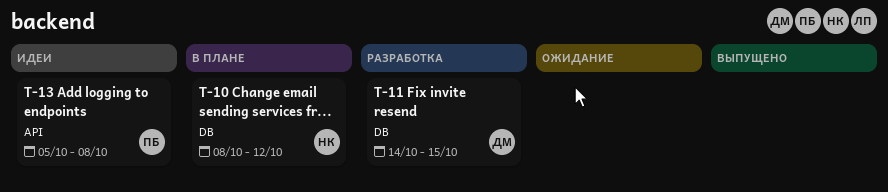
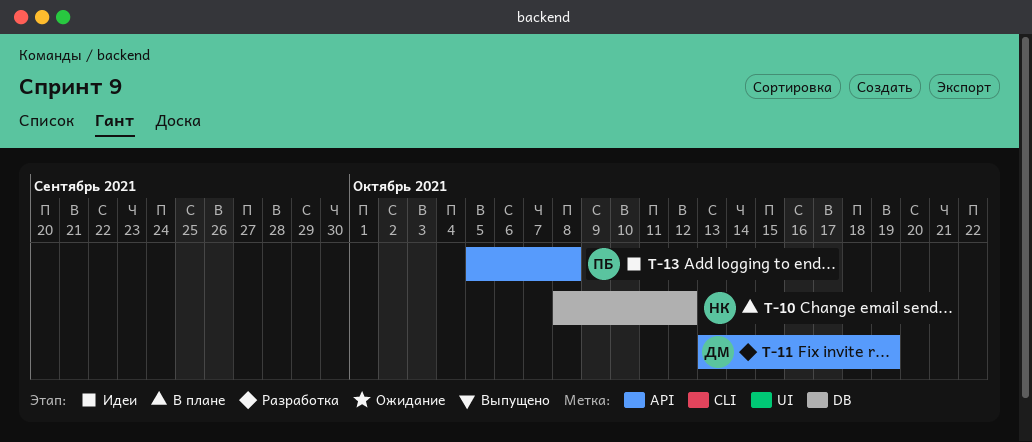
T-11, label: DB -> API
T-11, start: Oct 14 -> Oct 13
T-11, due: Oct 15 -> Oct 19

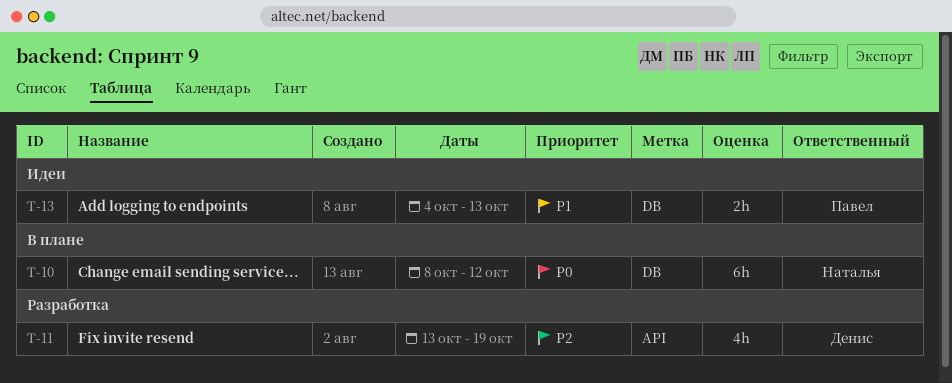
T-13, label: API -> DB
T-13, start: Oct 5 -> Oct 4
T-13, due: Oct 8 -> Oct 13

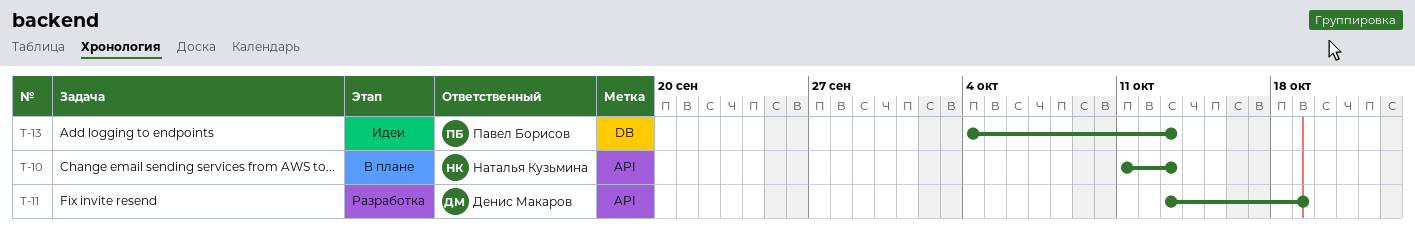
T-10, label: DB -> API
T-10, start: Oct 8 -> Oct 11
T-10, due: Oct 12 -> Oct 13

